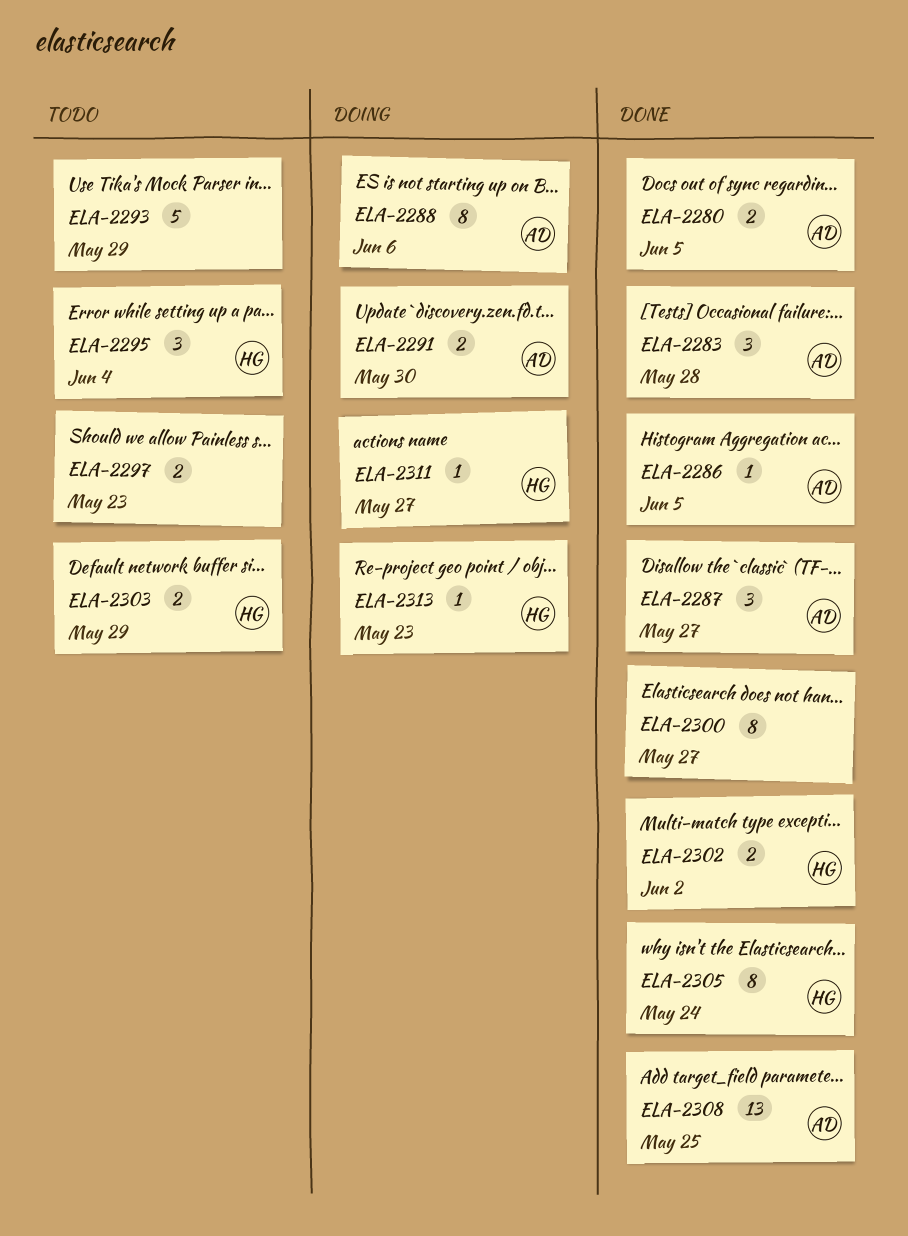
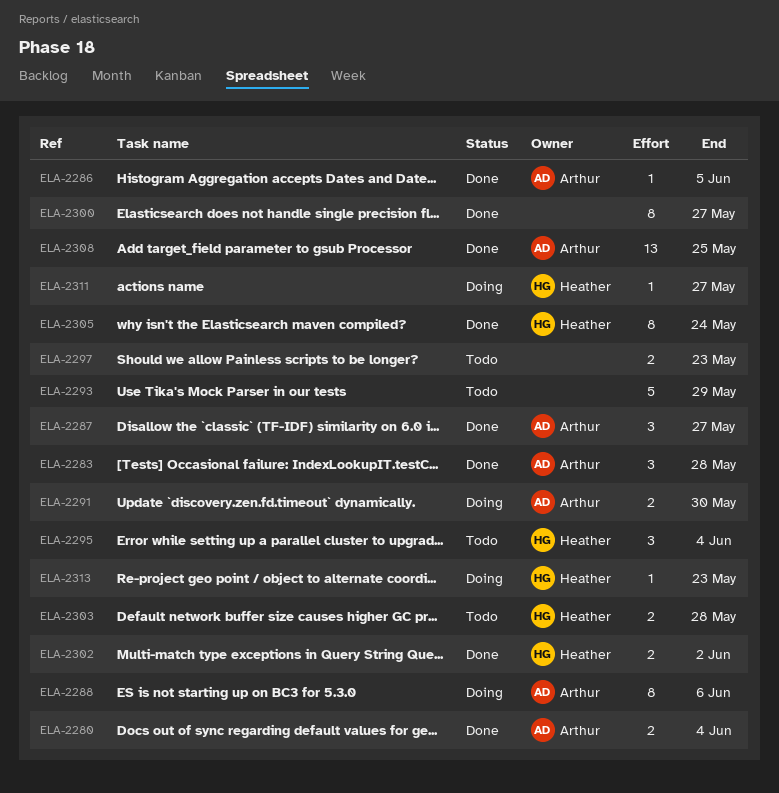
ELA-2280, due: Jun 5 -> Jun 4
ELA-2303, due: May 29 -> May 28

